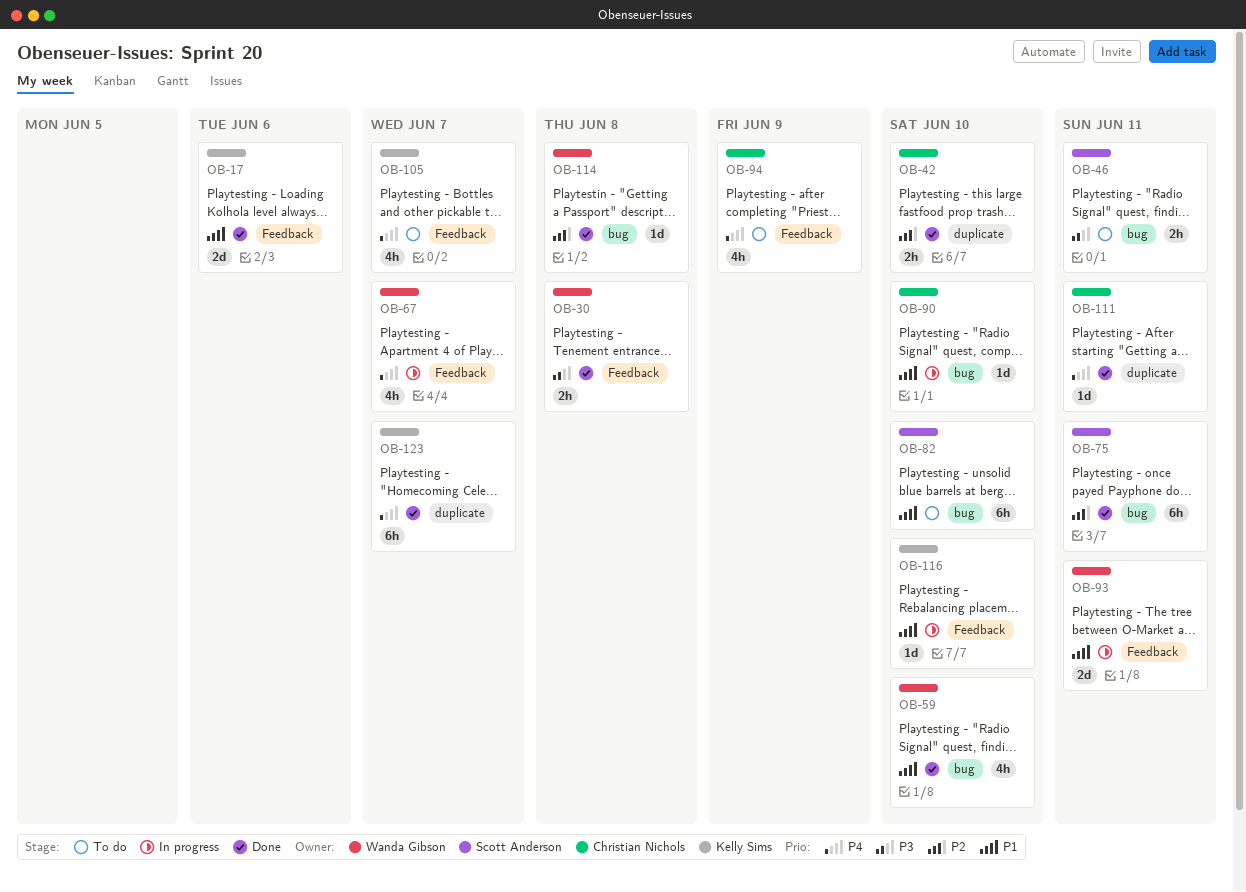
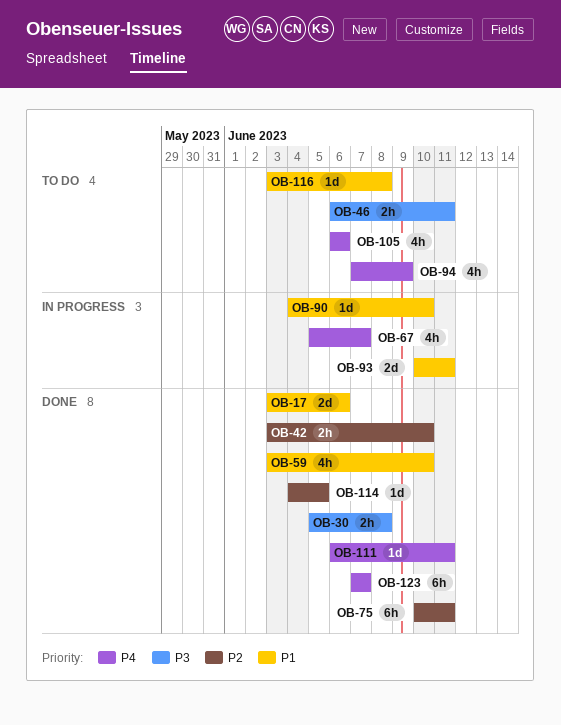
OB-82: present -> none
OB-105, due: Jun 7 -> Jun 6
OB-114, due: Jun 8 -> Jun 5
OB-116, status: In progress -> To do
OB-116, due: Jun 10 -> Jun 8

